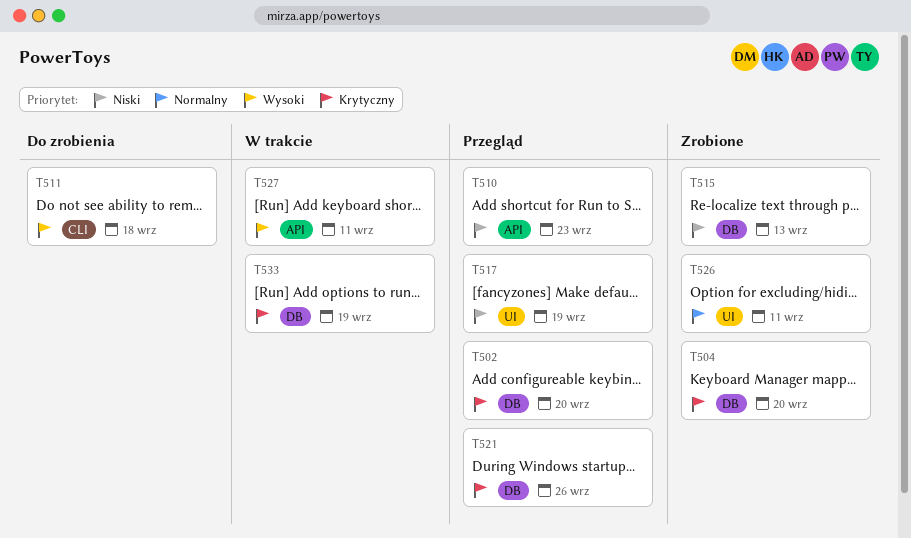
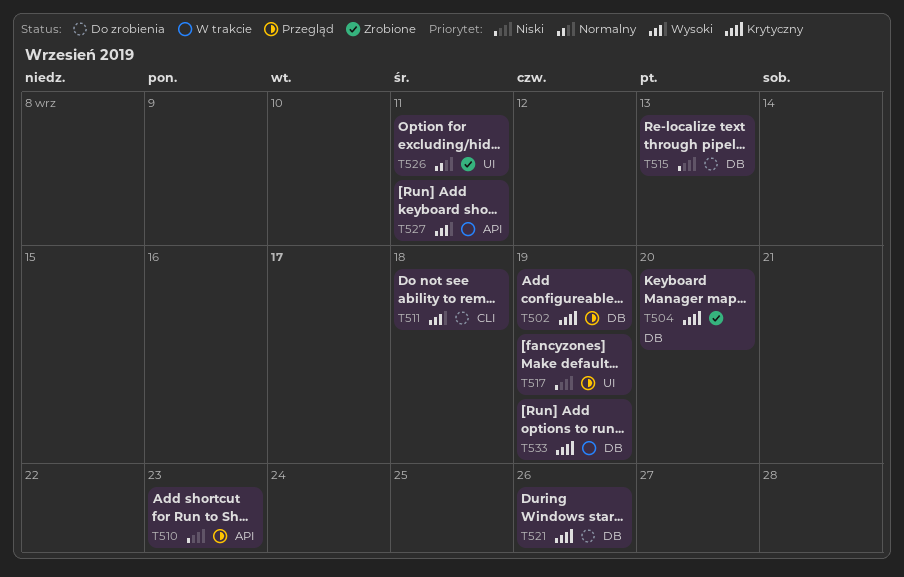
T502, due: Sep 20 -> Sep 19
T515, status: Zrobione -> Do zrobienia
T521, status: Przegląd -> Do zrobienia

